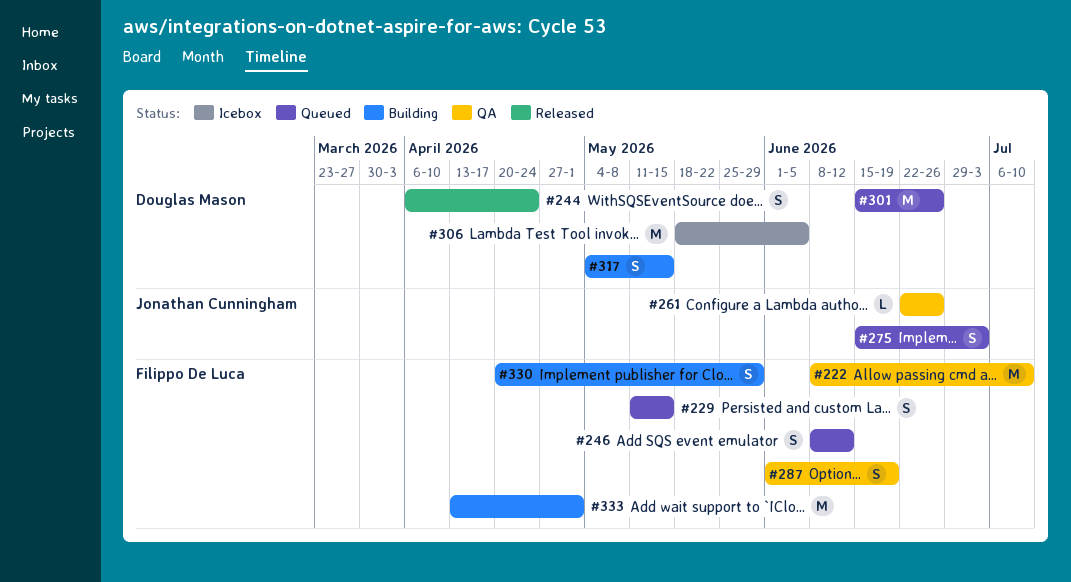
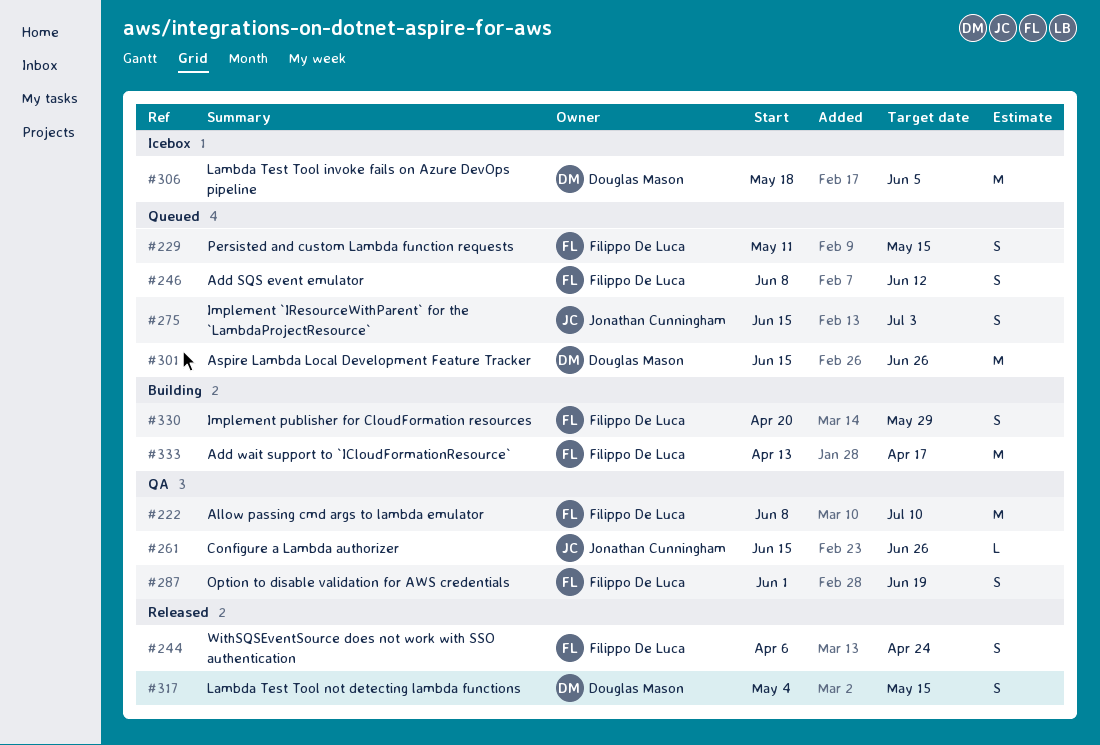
#244, owner: Douglas Mason -> Filippo De Luca
#261, start: Jun 22 -> Jun 15
#317, status: Building -> Released
#333, due: May 1 -> Apr 17

